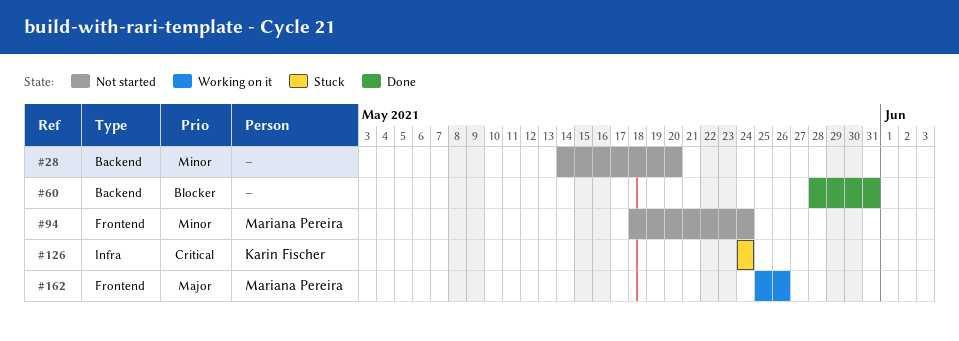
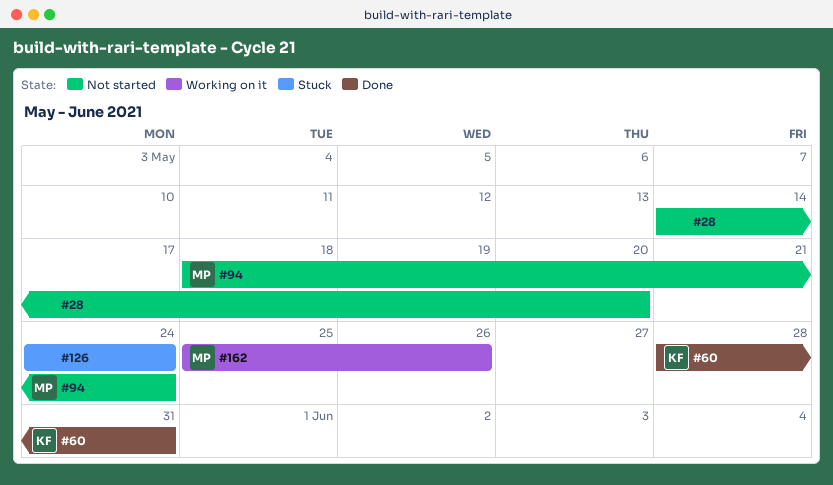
#60, owner: none -> Karin Fischer
#126, owner: Karin Fischer -> none

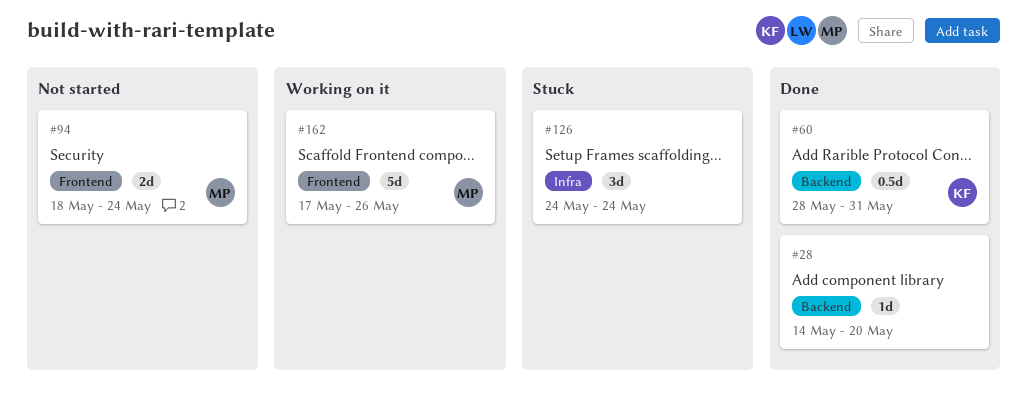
#28, status: Not started -> Done
#162, start: May 25 -> May 17

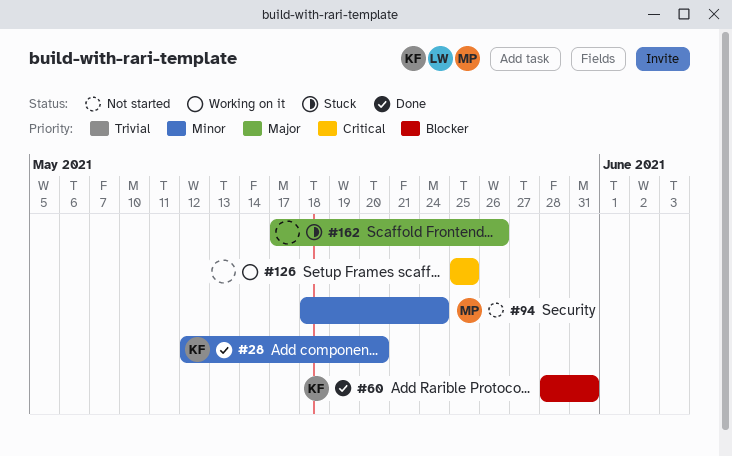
#28, owner: none -> KF
#28, start: May 14 -> May 12
#126, status: Stuck -> Working on it
#126, start: May 24 -> May 25
#126, due: May 24 -> May 25
#162, status: Working on it -> Stuck
#162, owner: MP -> none

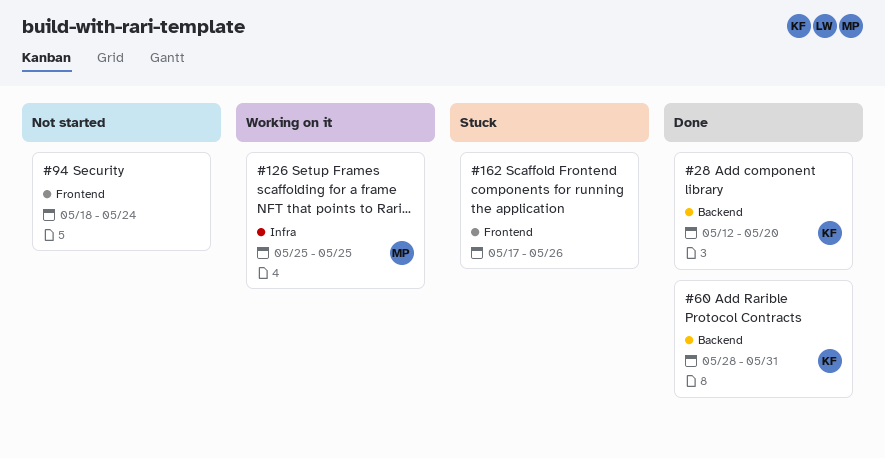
#94, owner: MP -> none
#126, owner: none -> MP

